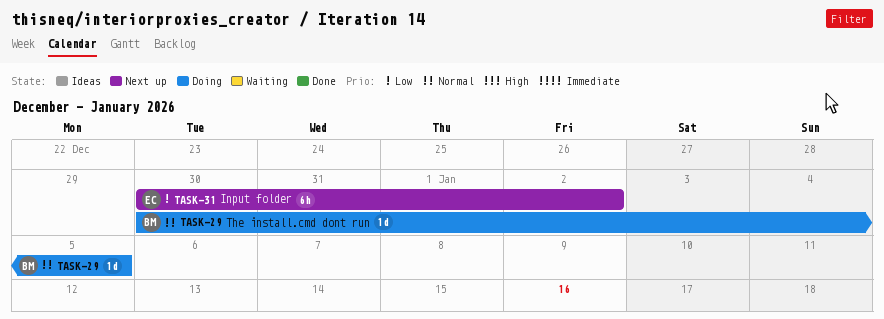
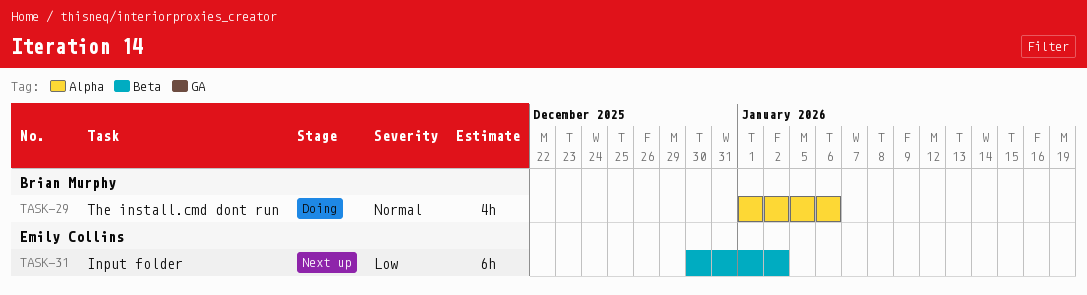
TASK-29, estimate: 1d -> 4h
TASK-29, start: Dec 30 -> Jan 1
TASK-29, due: Jan 5 -> Jan 6

